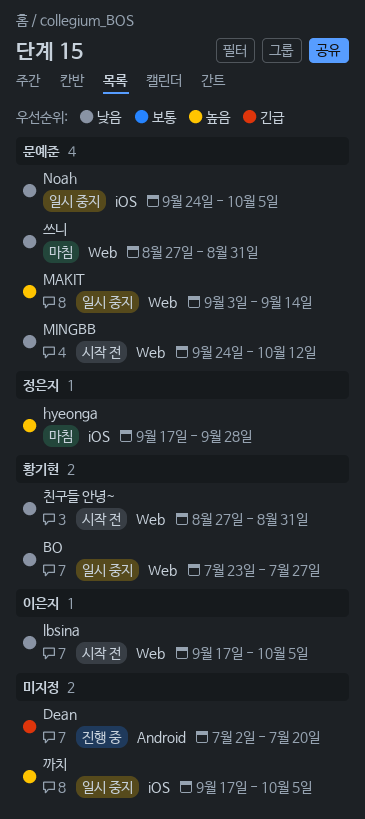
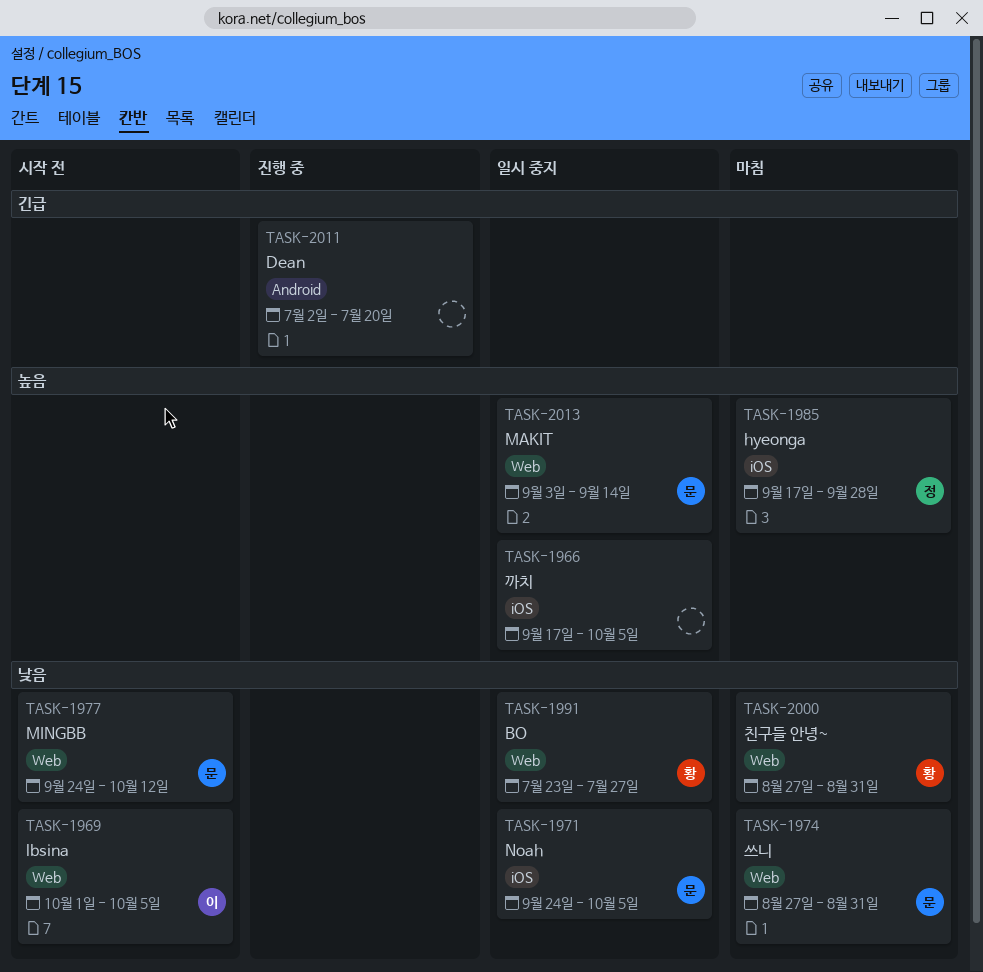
lbsina, start: Sep 17 -> Oct 1
친구들 안녕~, status: 시작 전 -> 마침

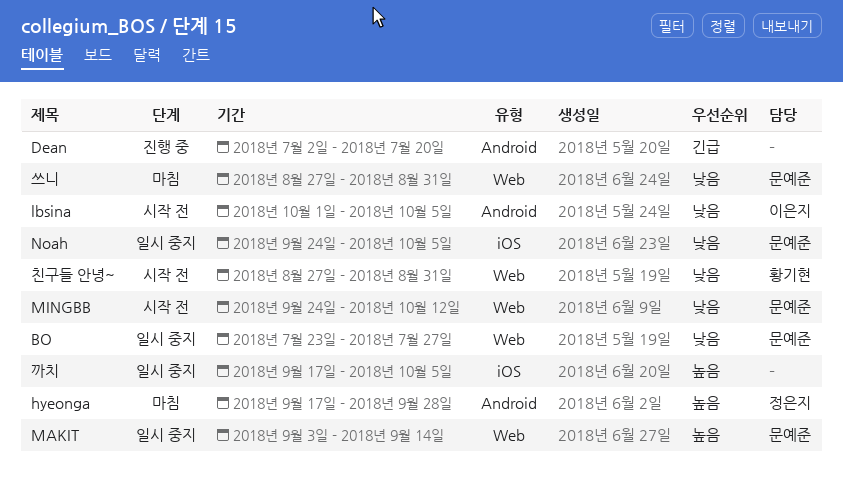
BO, owner: 황기현 -> 문예준
hyeonga, label: iOS -> Android
lbsina, label: Web -> Android
친구들 안녕~, status: 마침 -> 시작 전

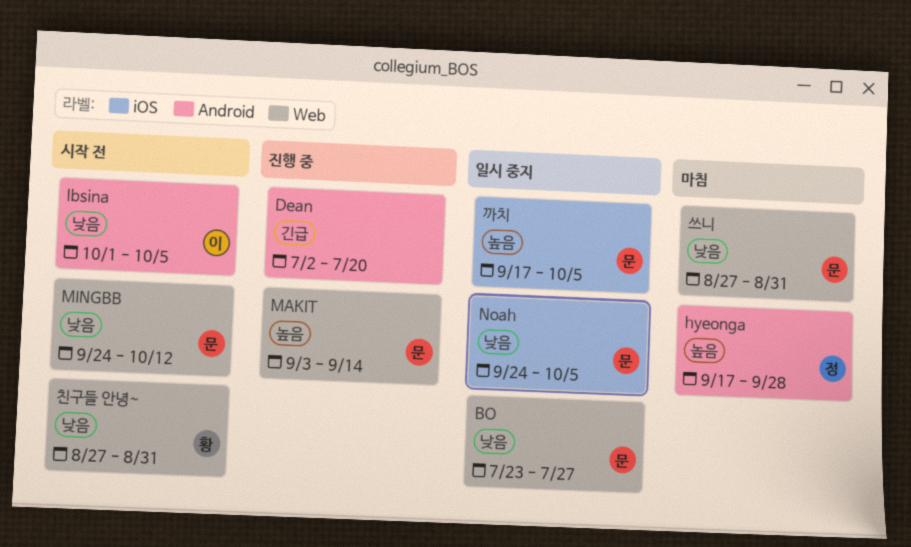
MAKIT, status: 일시 중지 -> 진행 중
까치, owner: none -> 문예준

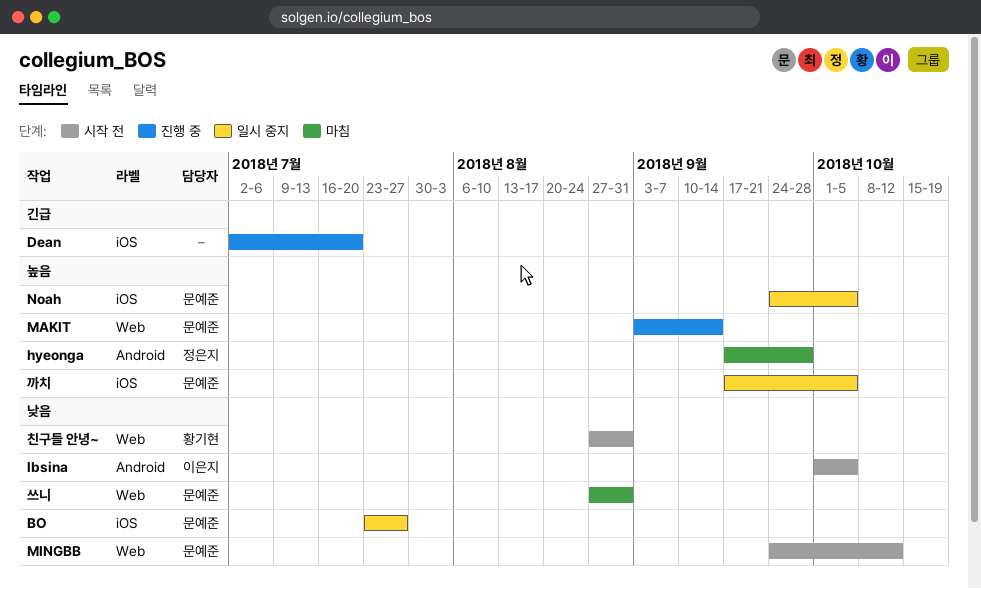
BO, label: Web -> iOS
Dean, label: Android -> iOS
Noah, priority: 낮음 -> 높음

